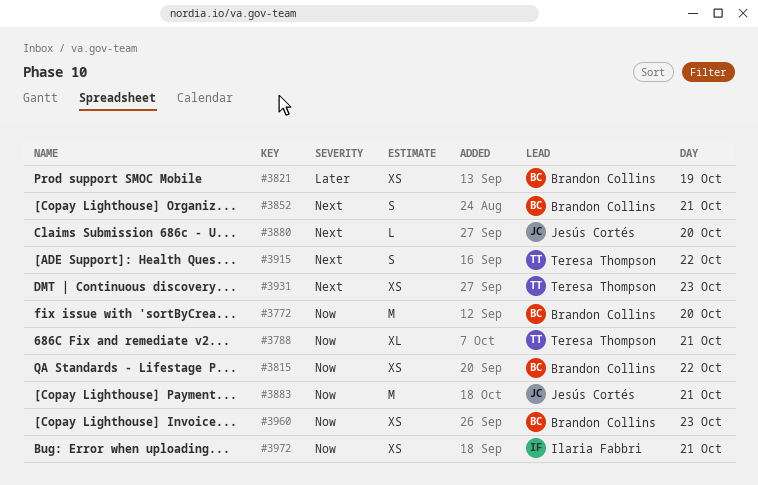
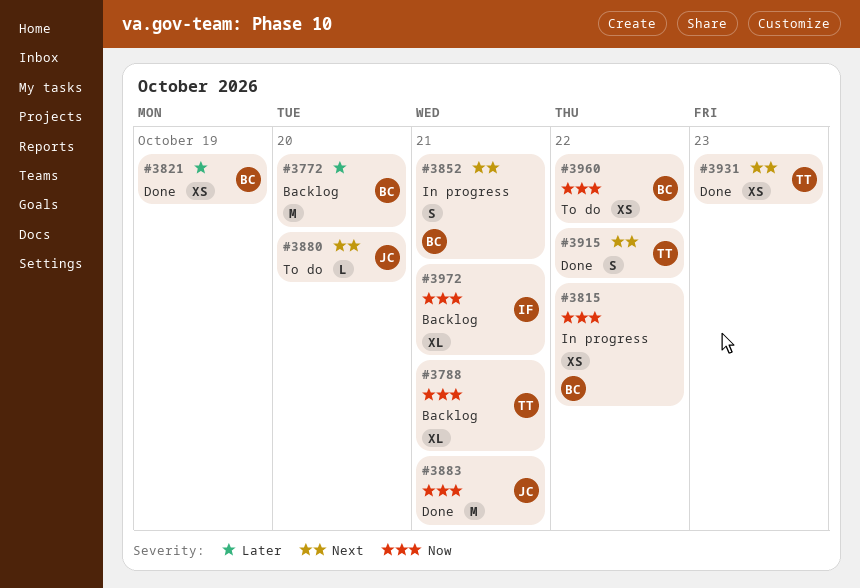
#3772, priority: Now -> Later
#3960, day: Oct 23 -> Oct 22
#3972, estimate: XS -> XL

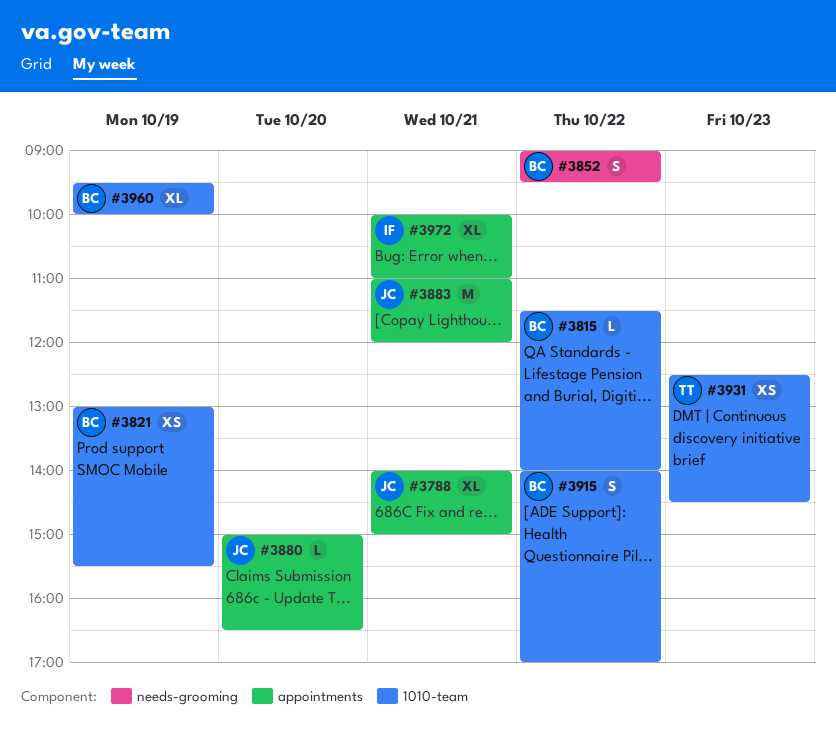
#3772: present -> none
#3788, owner: TT -> JC
#3815, estimate: XS -> L
#3852, day: Oct 21 -> Oct 22
#3915, owner: TT -> BC
#3960, estimate: XS -> XL
#3960, day: Oct 22 -> Oct 19

